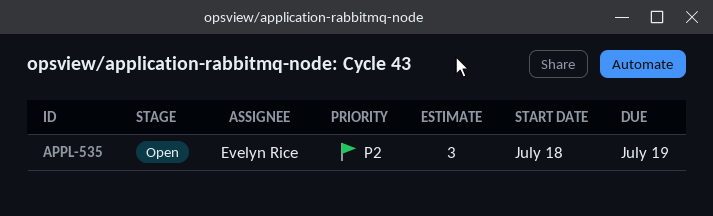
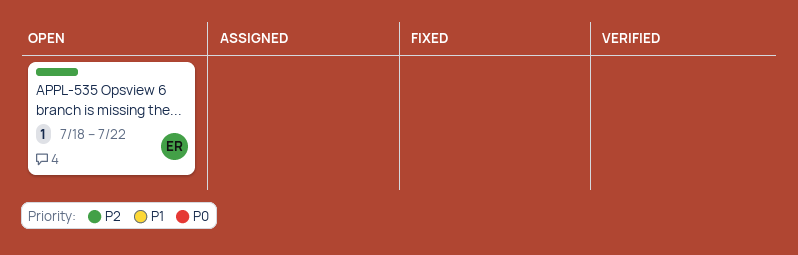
APPL-535, estimate: 3 -> 1
APPL-535, due: Jul 19 -> Jul 22

